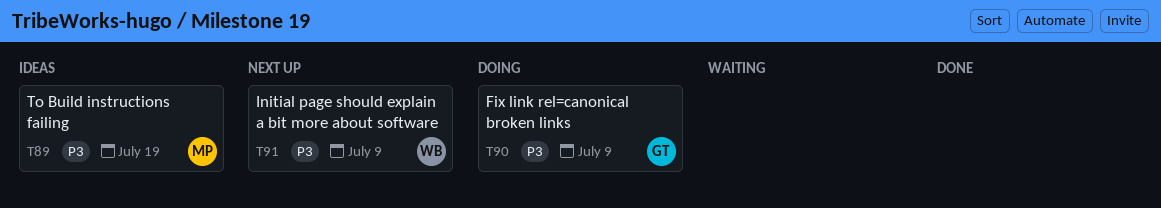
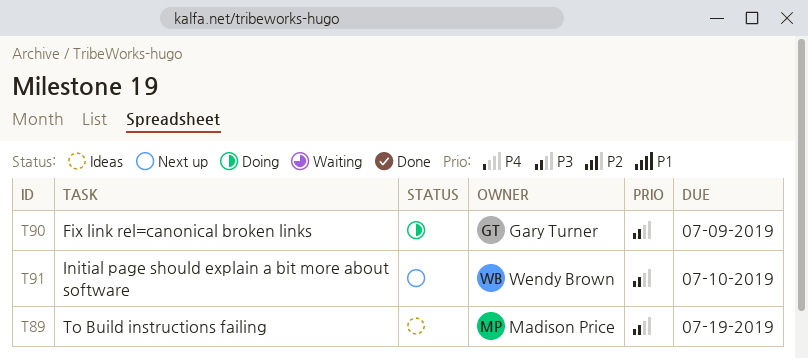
T91, due: Jul 9 -> Jul 10

